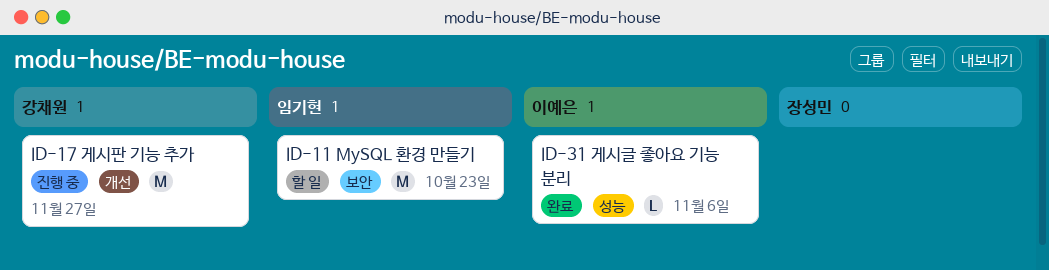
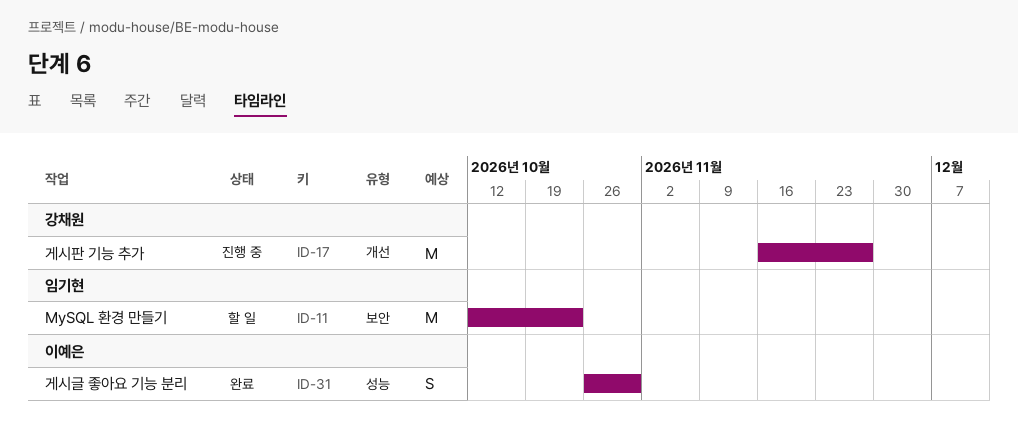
ID-31, estimate: L -> S
ID-31, due: Nov 6 -> Oct 30

